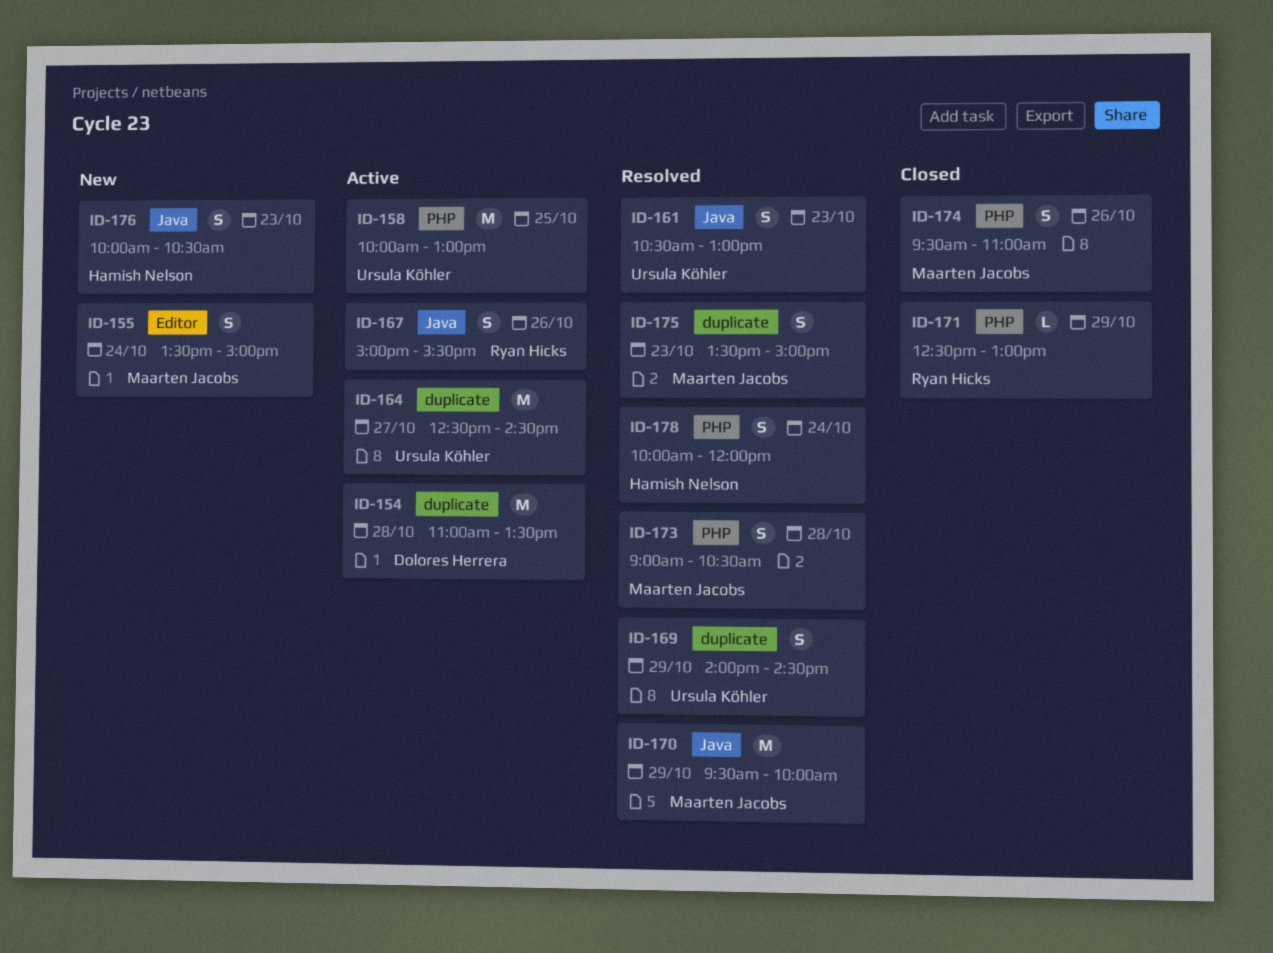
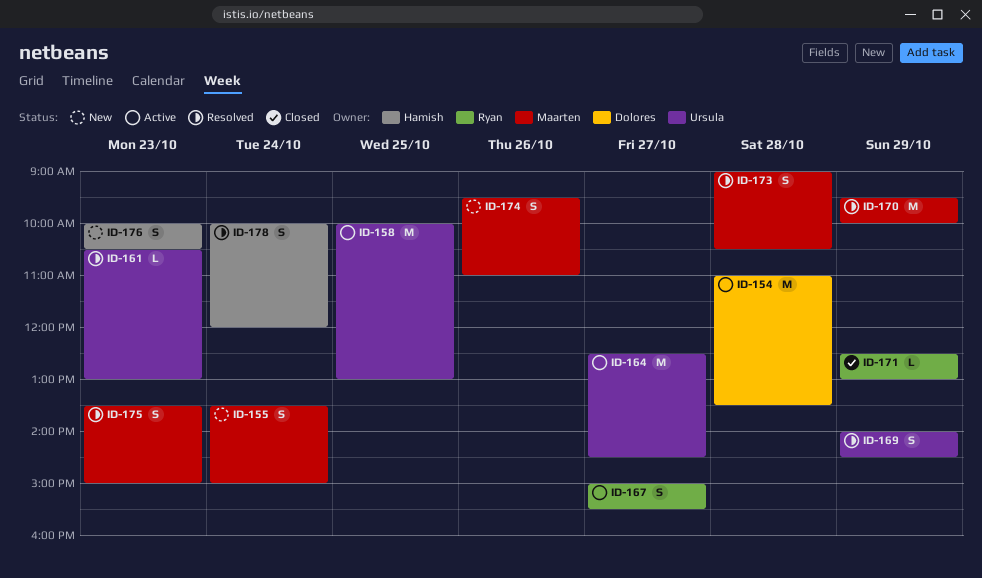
ID-161, estimate: S -> L
ID-167, day: Oct 26 -> Oct 27
ID-174, status: Closed -> New

